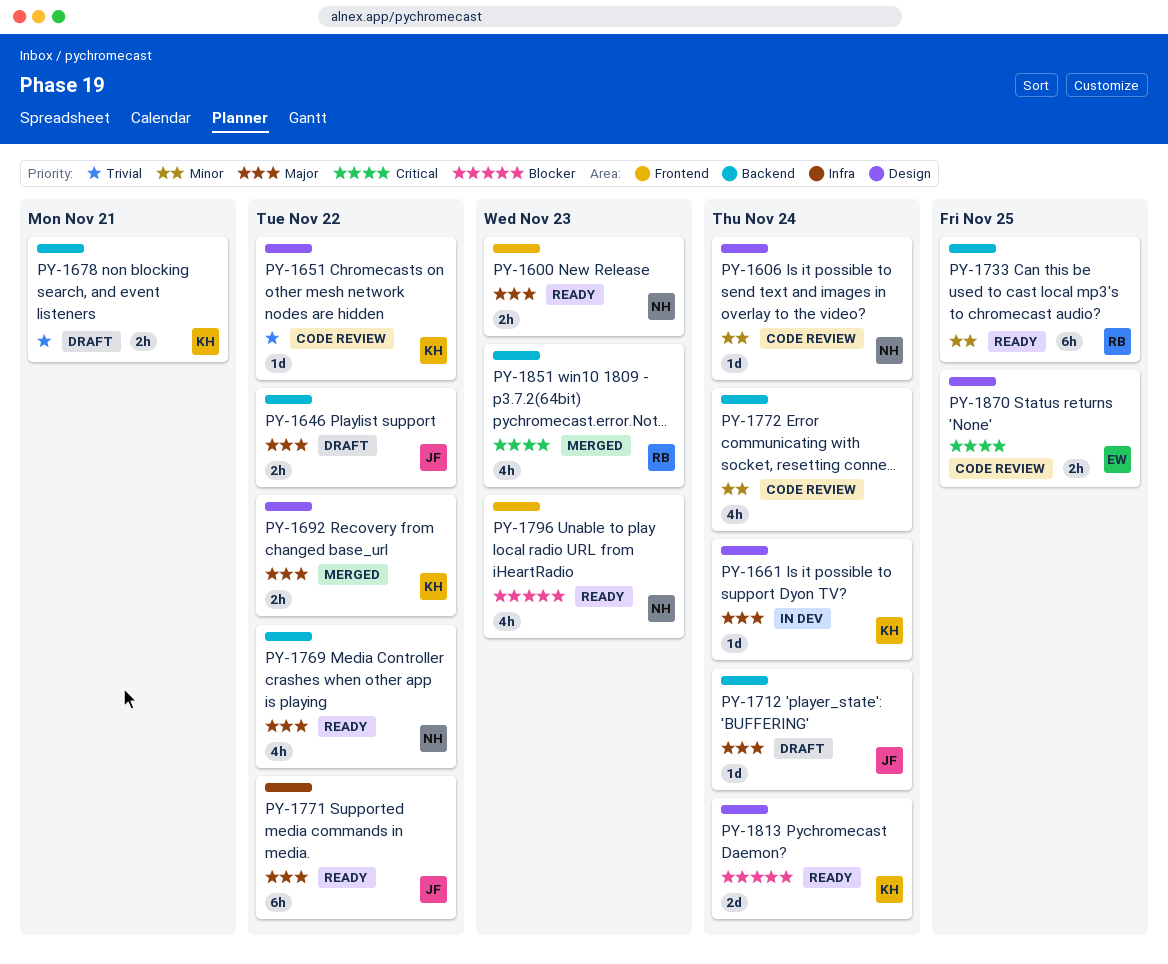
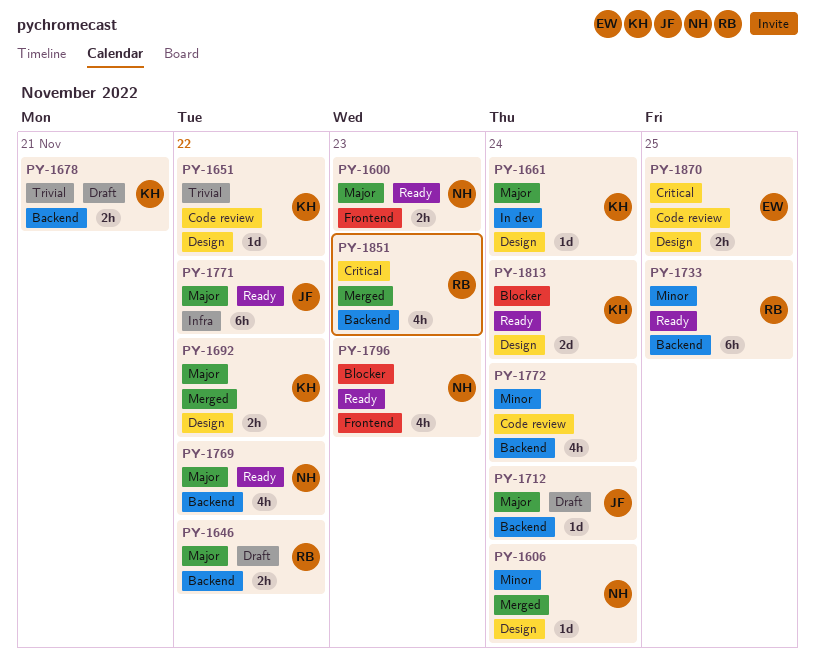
PY-1606, status: Code review -> Merged
PY-1646, owner: JF -> RB

